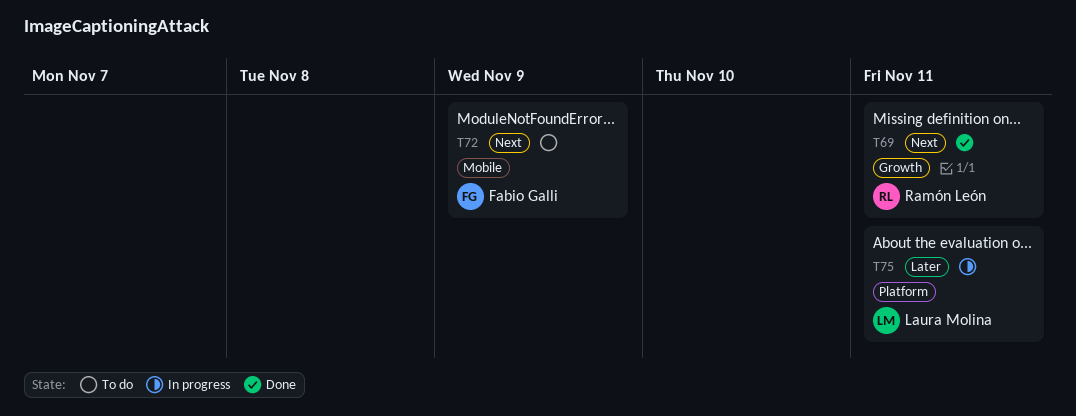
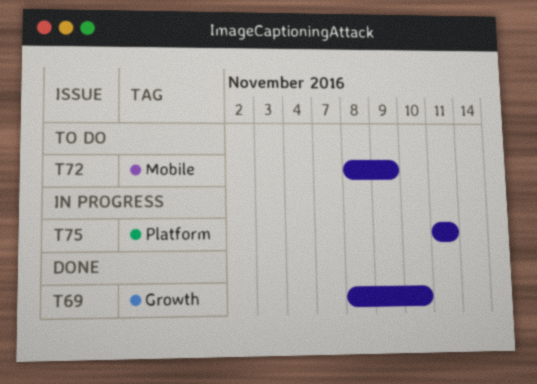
T69, due: Nov 11 -> Nov 10

